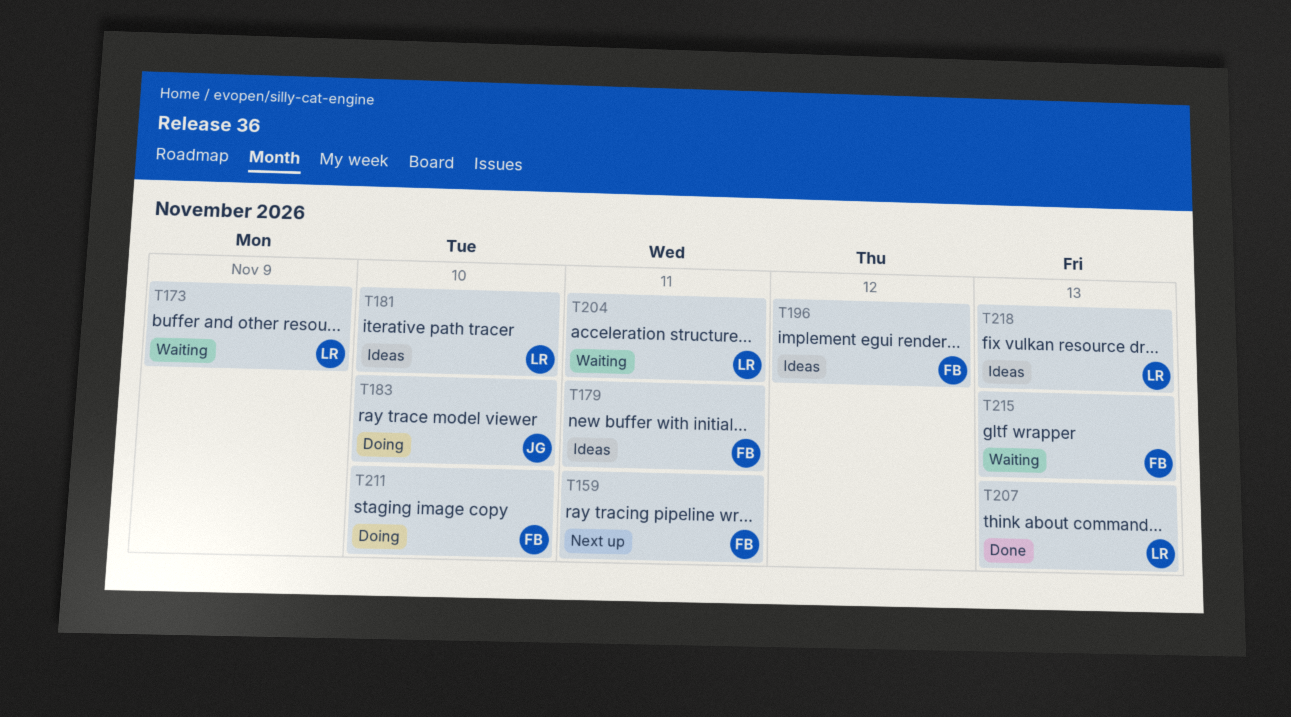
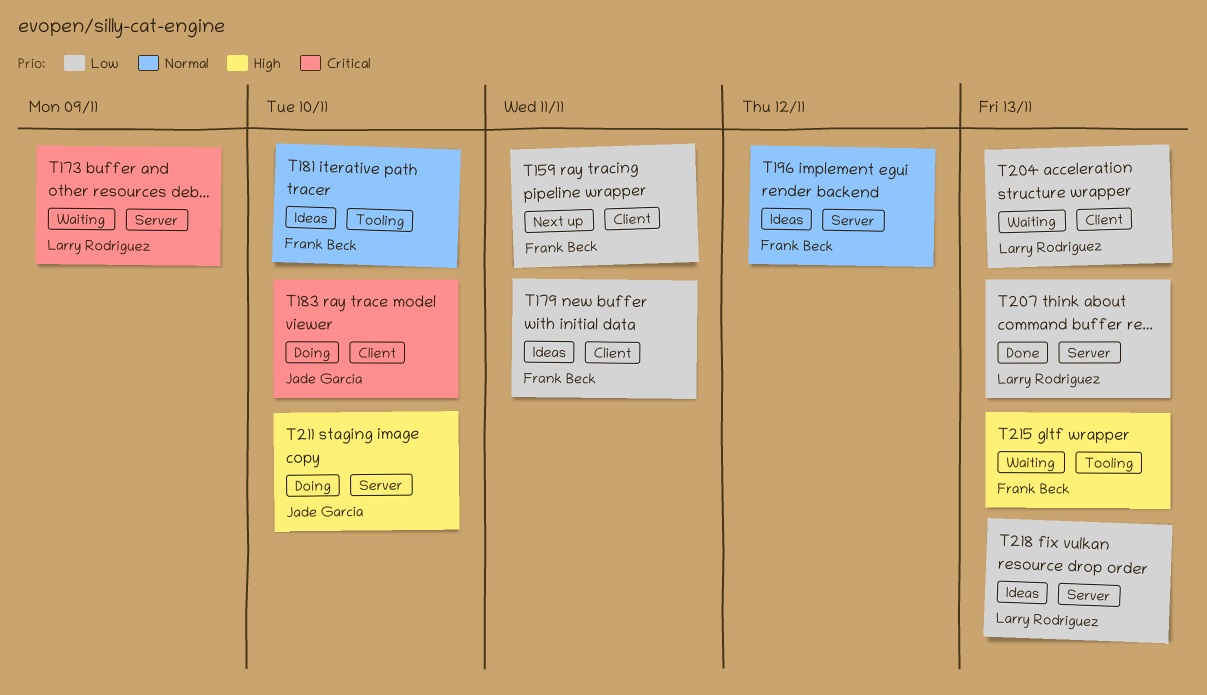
T181, owner: Larry Rodriguez -> Frank Beck
T204, due: Nov 11 -> Nov 13
T211, owner: Frank Beck -> Jade Garcia

